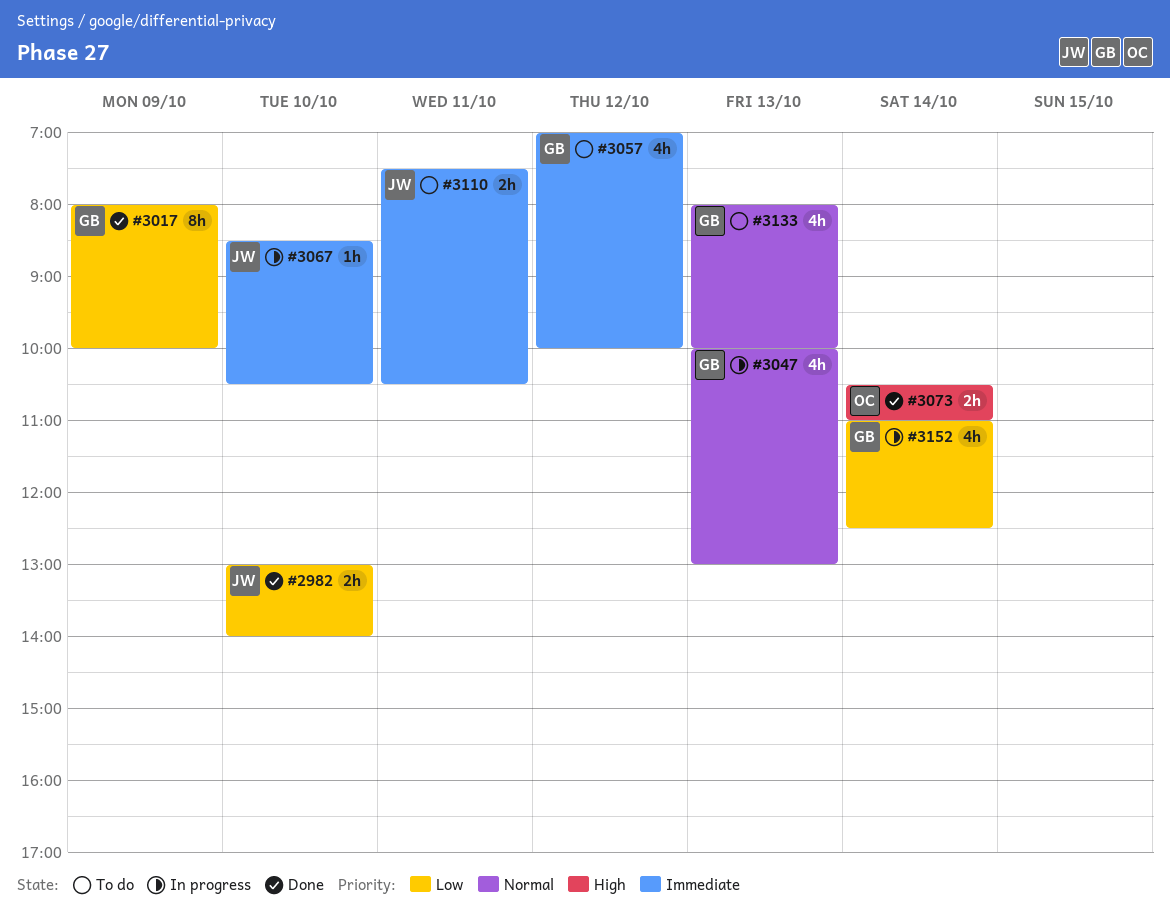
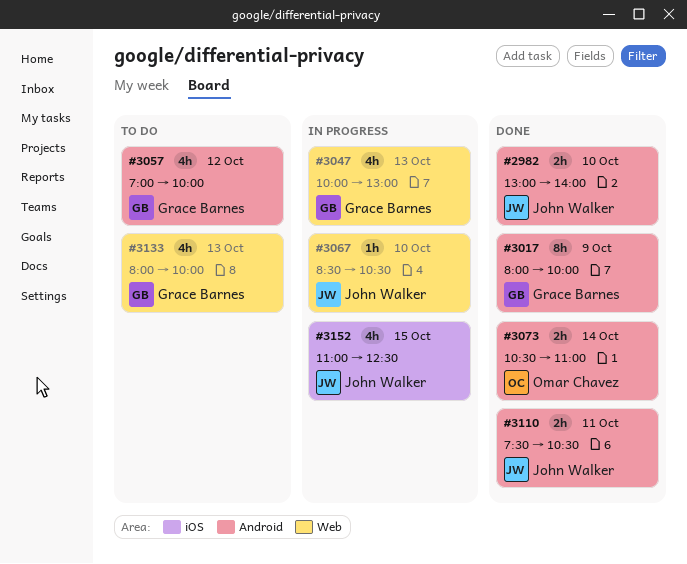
#3110, status: To do -> Done
#3152, owner: Grace Barnes -> John Walker
#3152, day: Oct 14 -> Oct 15

